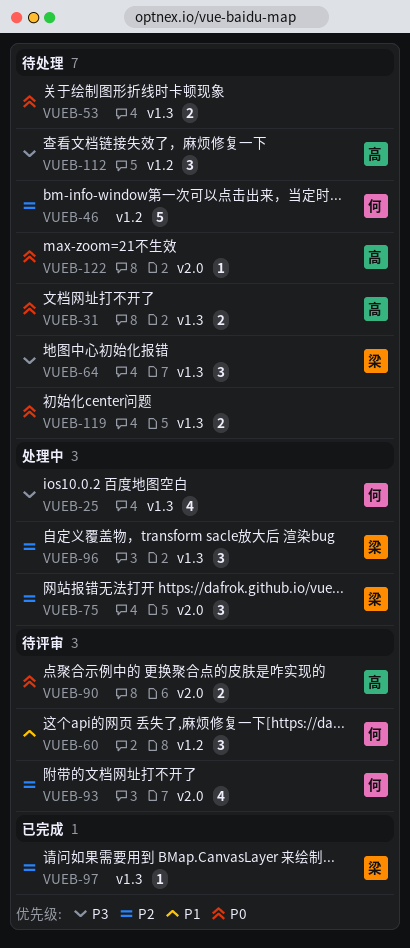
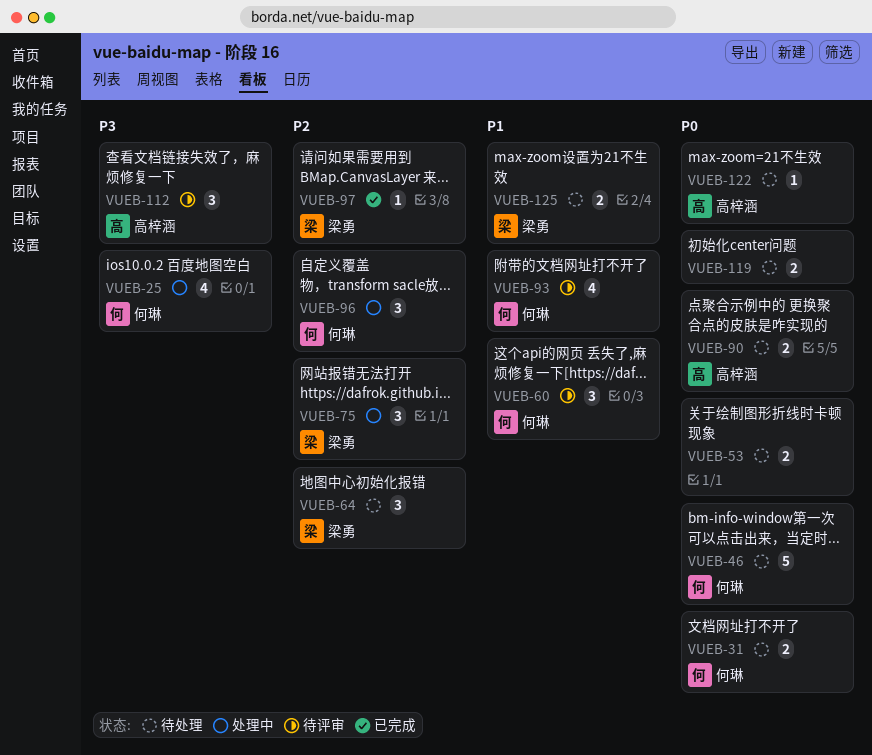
VUEB-31, owner: 高梓涵 -> 何琳
VUEB-46, priority: P2 -> P0
VUEB-64, priority: P3 -> P2
VUEB-90, status: 待评审 -> 待处理
VUEB-93, priority: P2 -> P1
VUEB-96, owner: 梁勇 -> 何琳
VUEB-112, status: 待处理 -> 待评审
VUEB-125: none -> present

